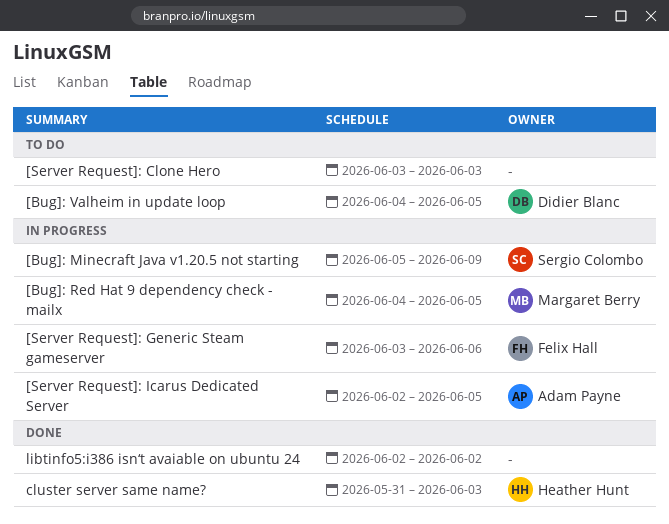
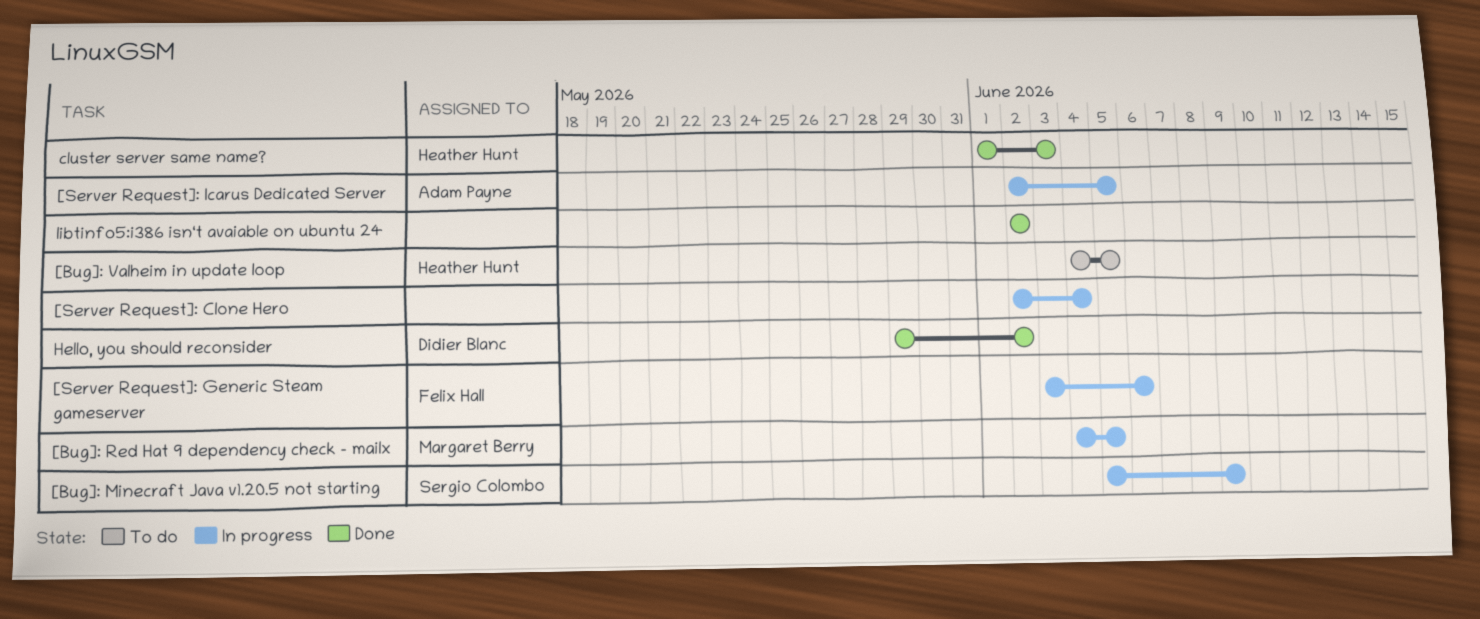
[Bug]: Valheim in update loop, owner: Didier Blanc -> Heather Hunt
[Server Request]: Clone Hero, status: To do -> In progress
[Server Request]: Clone Hero, start: Jun 3 -> Jun 2
[Server Request]: Clone Hero, due: Jun 3 -> Jun 4
cluster server same name?, start: May 31 -> Jun 1
Hello, you should reconsider: none -> present

